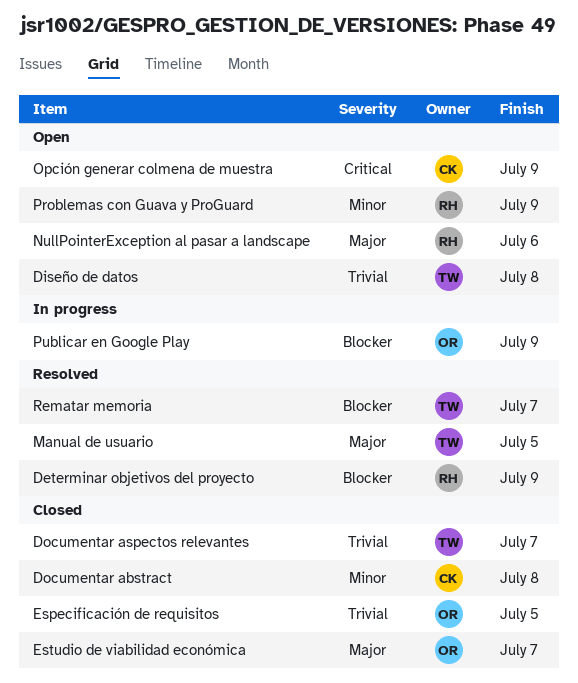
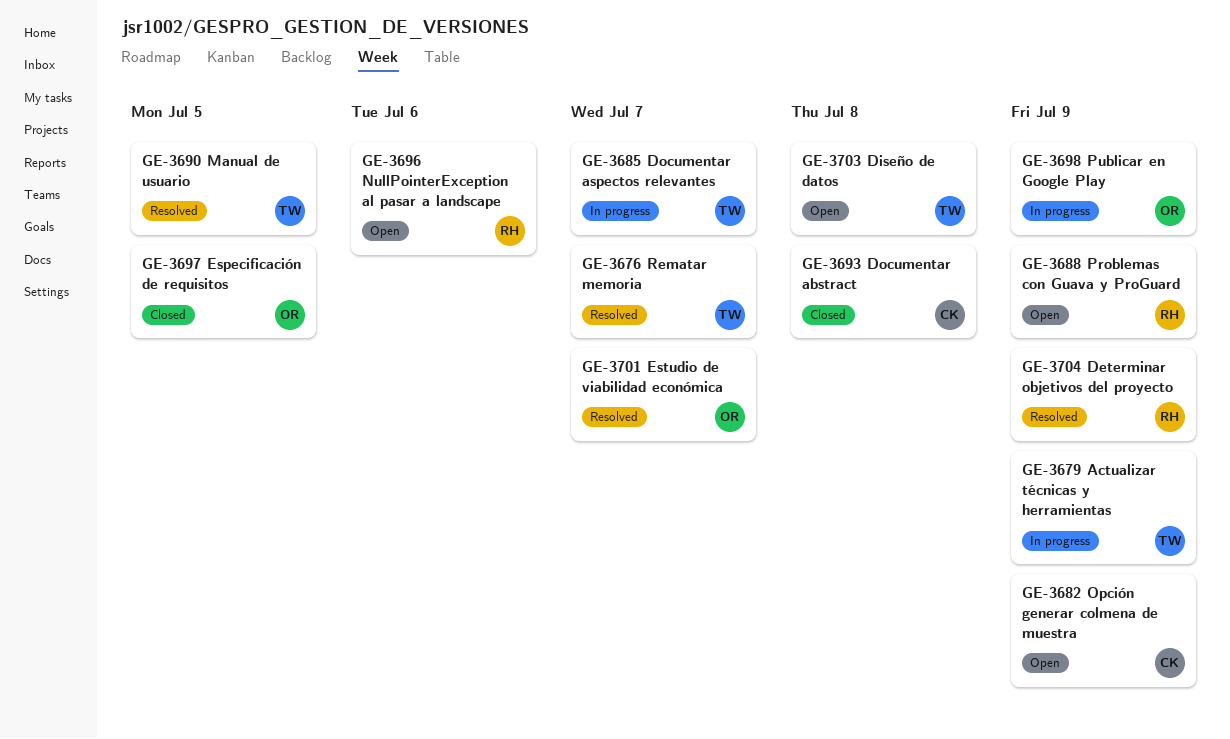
Actualizar técnicas y herramientas: none -> present
Documentar aspectos relevantes, status: Closed -> In progress
Estudio de viabilidad económica, status: Closed -> Resolved

